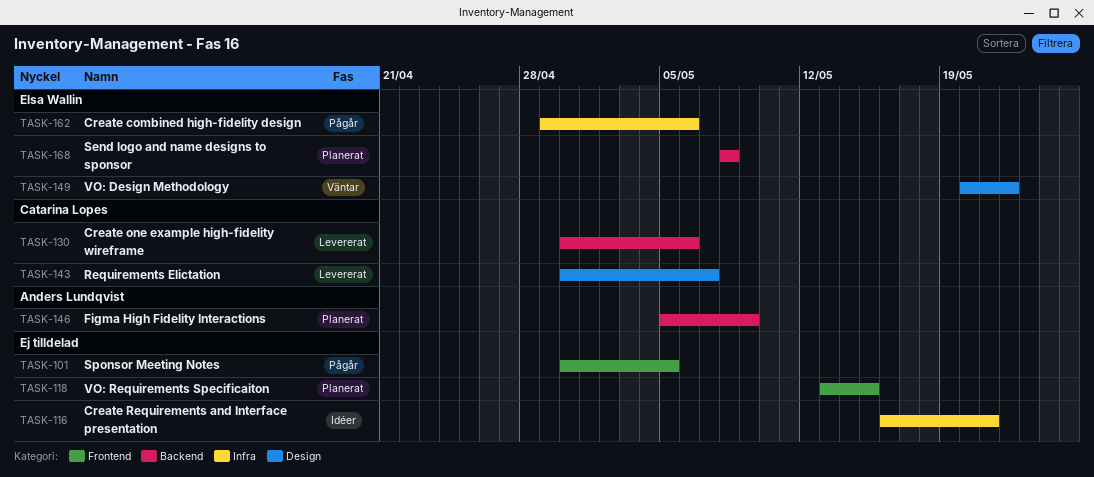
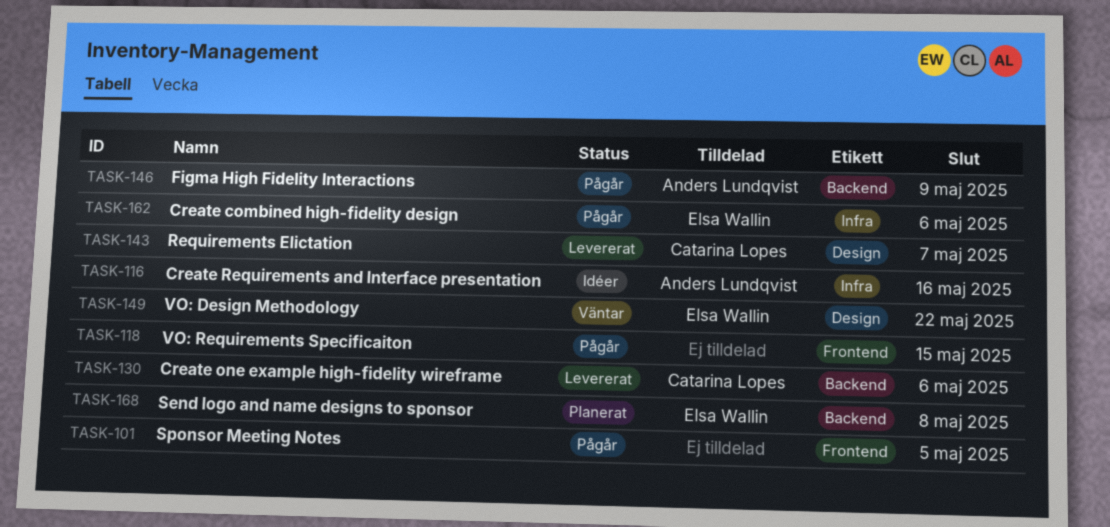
TASK-116, owner: none -> Anders Lundqvist
TASK-116, due: May 21 -> May 16
TASK-118, status: Planerat -> Pågår
TASK-146, status: Planerat -> Pågår

